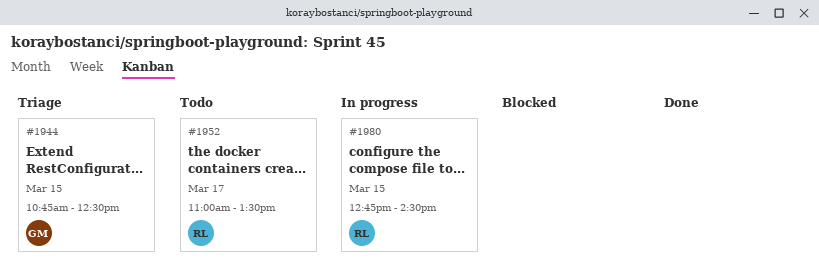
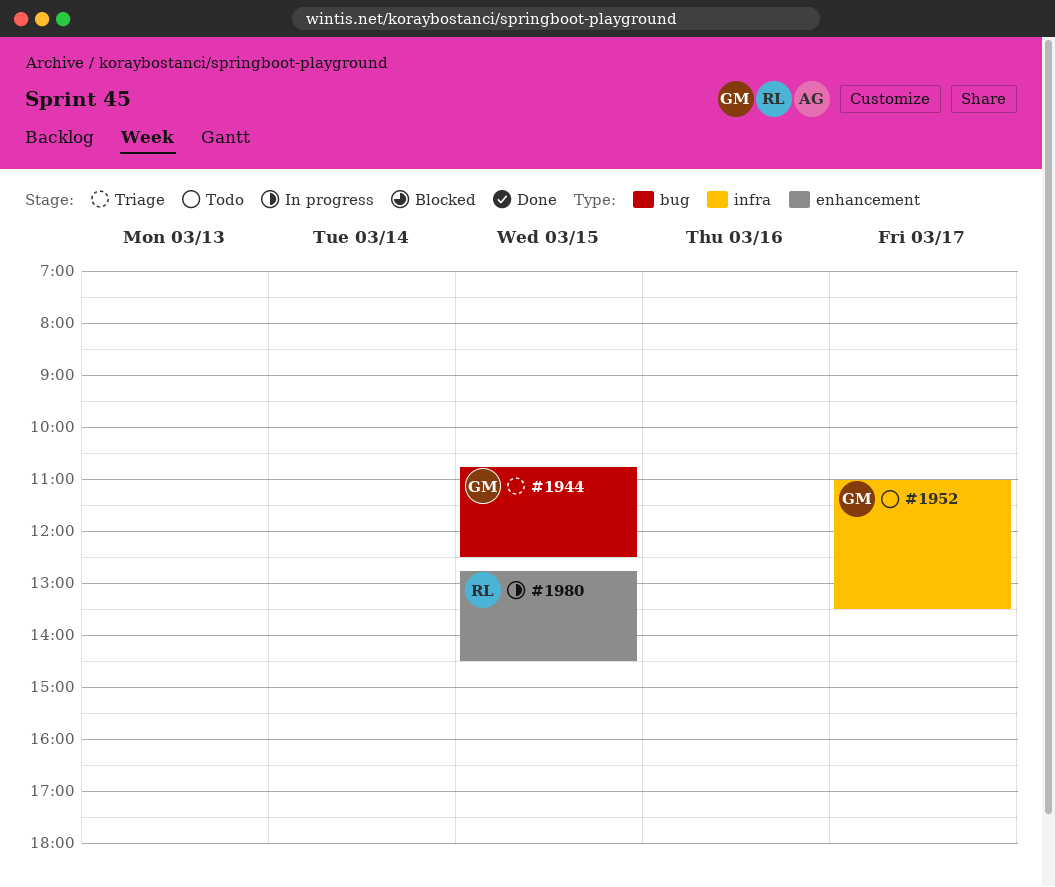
#1952, owner: RL -> GM

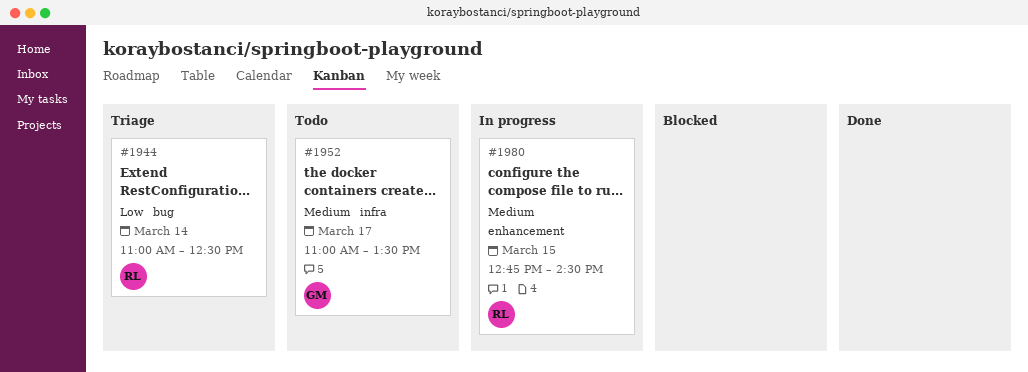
#1944, owner: GM -> RL
#1944, day: Mar 15 -> Mar 14
#1944, begins: 10:45 -> 11:00

